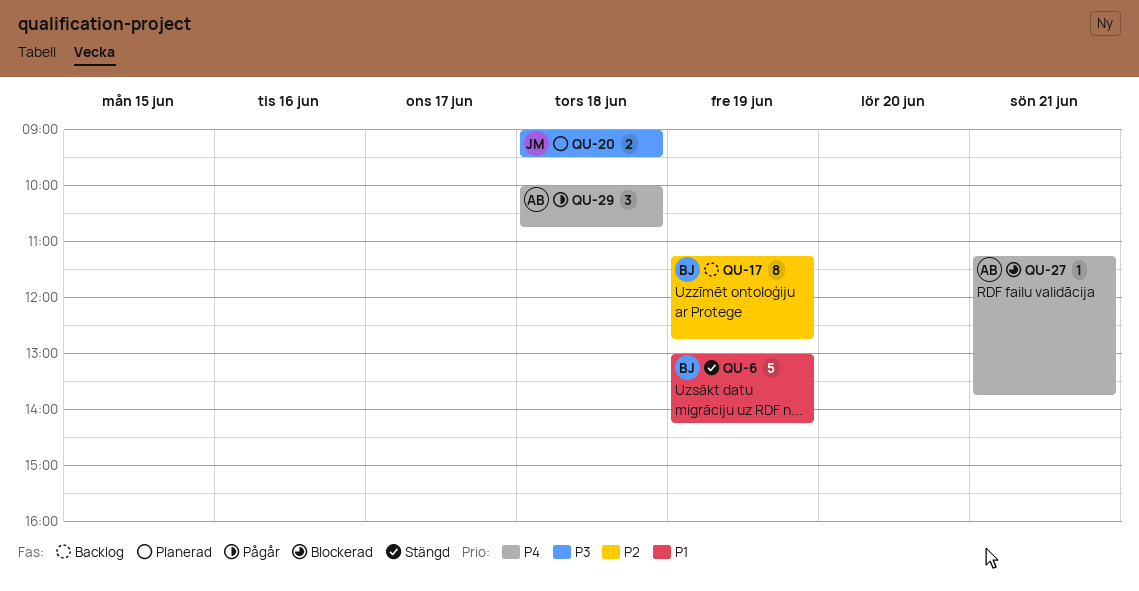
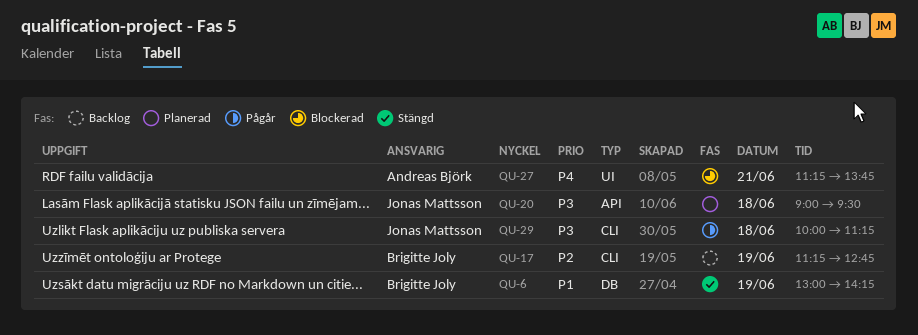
QU-29, owner: Andreas Björk -> Jonas Mattsson
QU-29, priority: P4 -> P3
QU-29, ends: 10:45 -> 11:15

